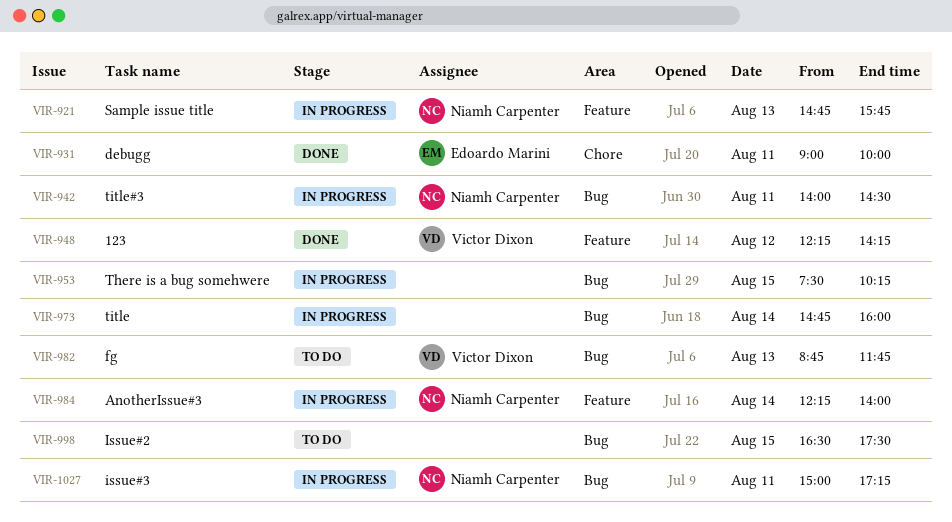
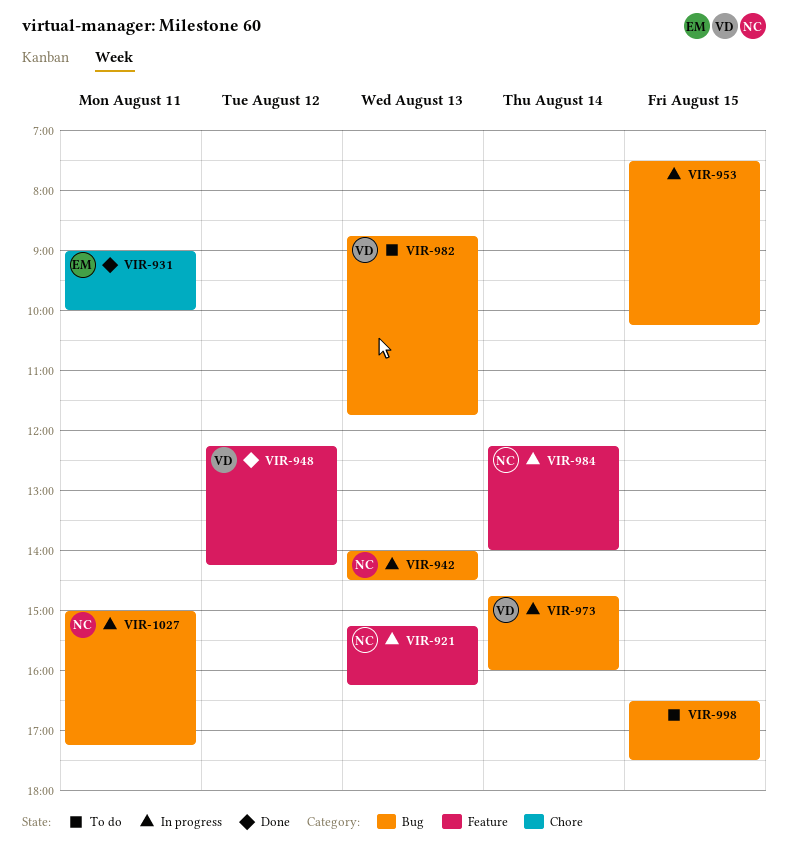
VIR-921, begins: 14:45 -> 15:15
VIR-921, ends: 15:45 -> 16:15
VIR-942, day: Aug 11 -> Aug 13
VIR-973, owner: none -> Victor Dixon

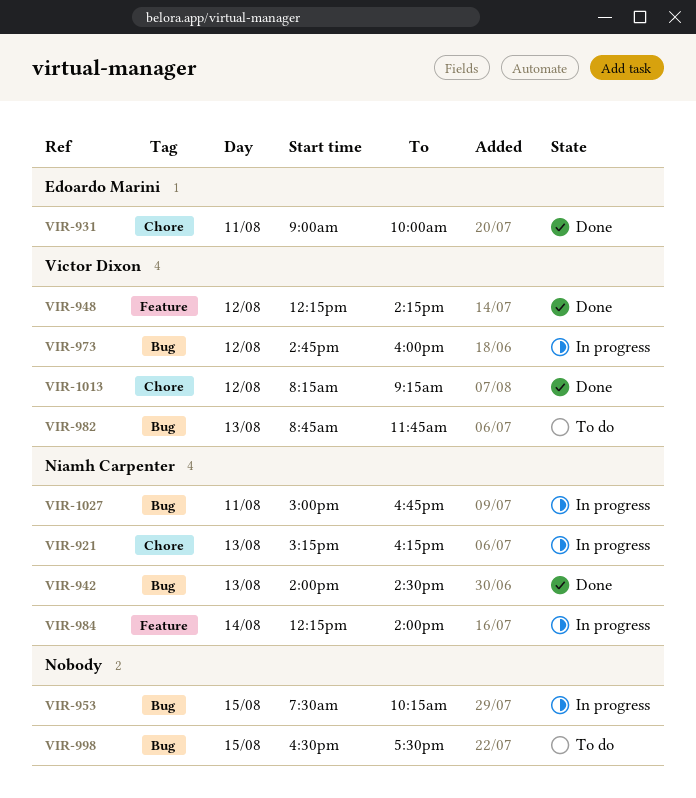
VIR-921, label: Feature -> Chore
VIR-942, status: In progress -> Done
VIR-973, day: Aug 14 -> Aug 12
VIR-1013: none -> present
VIR-1027, ends: 17:15 -> 16:45

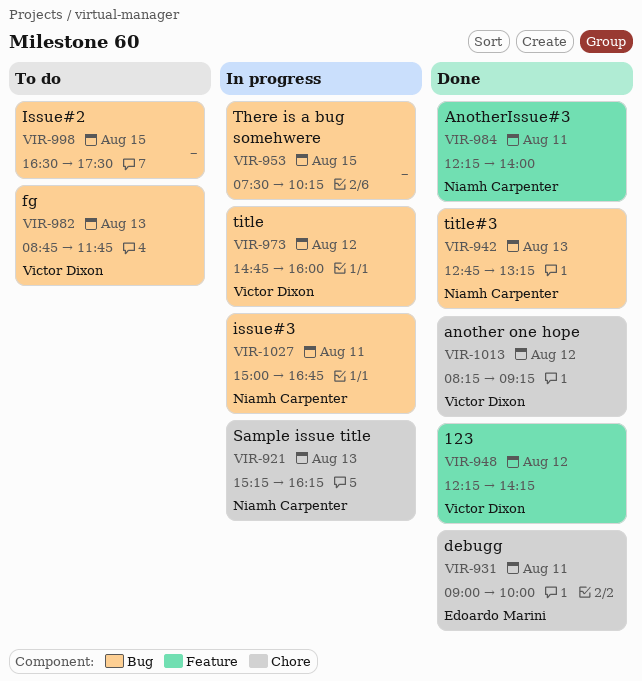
VIR-942, begins: 14:00 -> 12:45
VIR-942, ends: 14:30 -> 13:15
VIR-984, status: In progress -> Done
VIR-984, day: Aug 14 -> Aug 11

